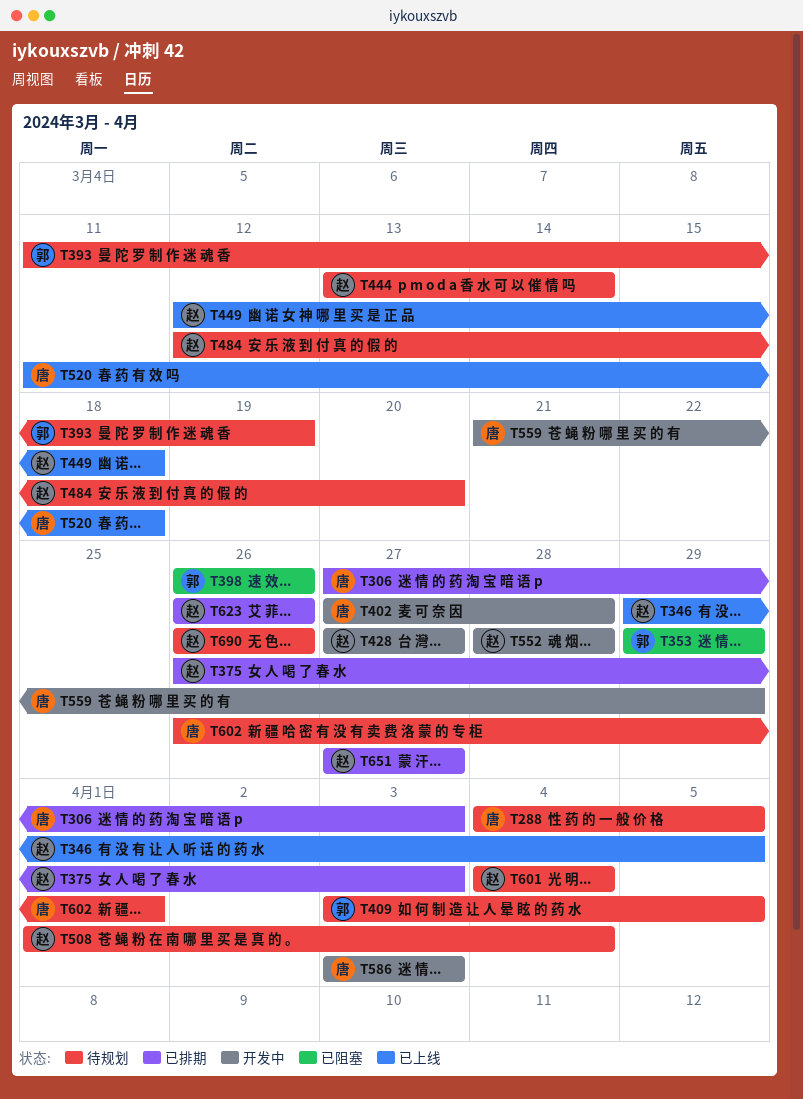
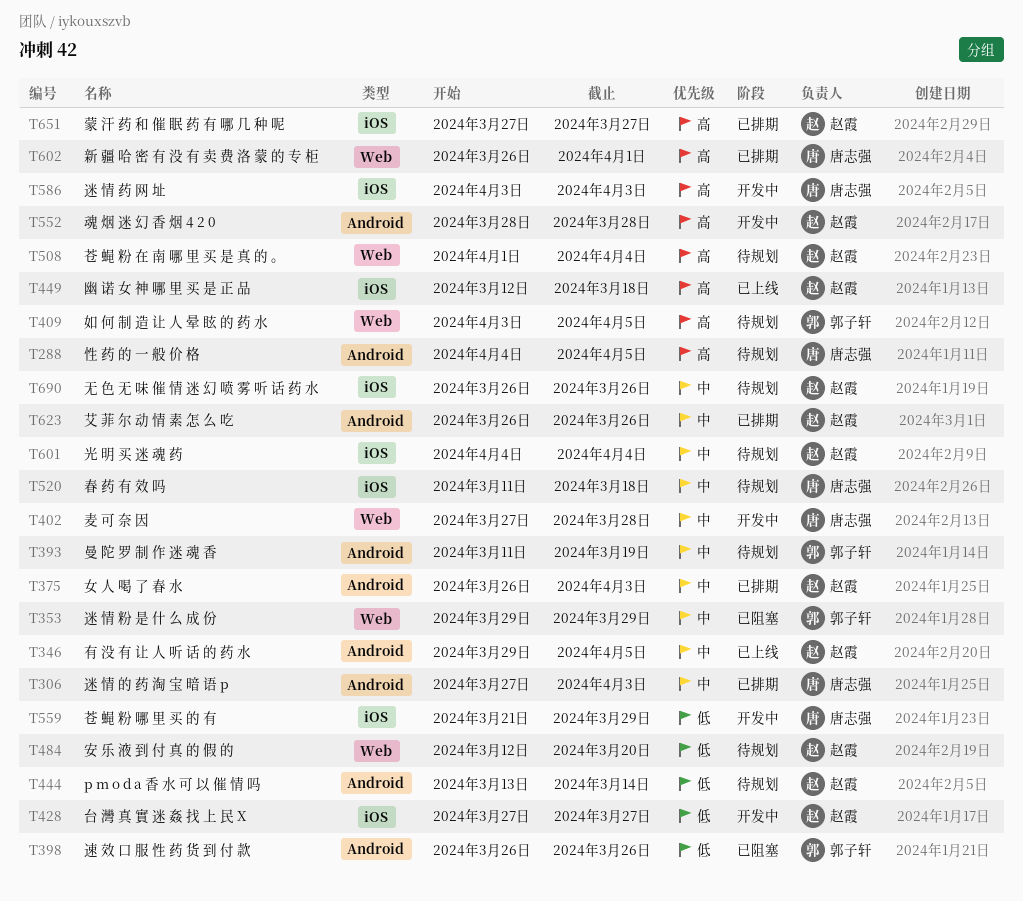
T520, status: 已上线 -> 待规划
T602, status: 待规划 -> 已排期

